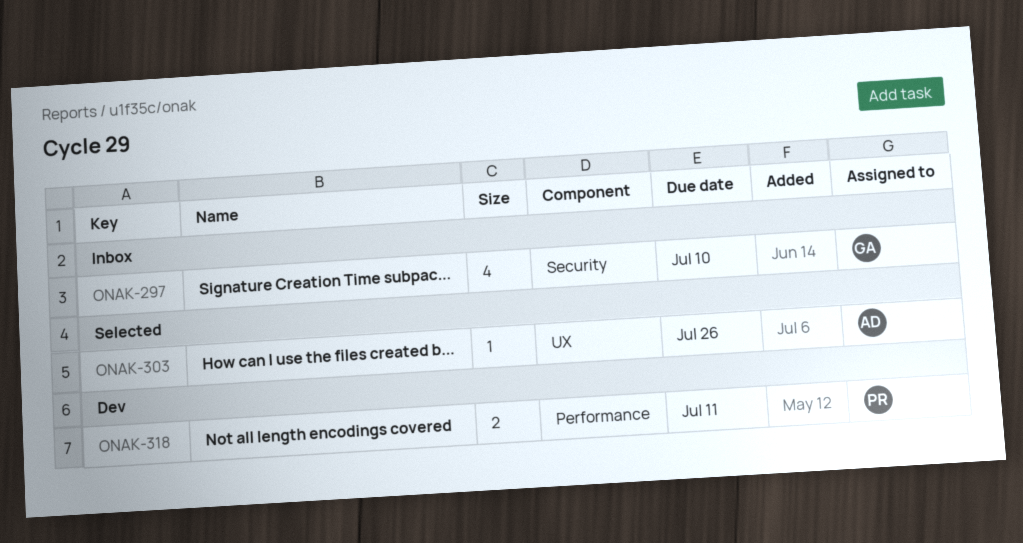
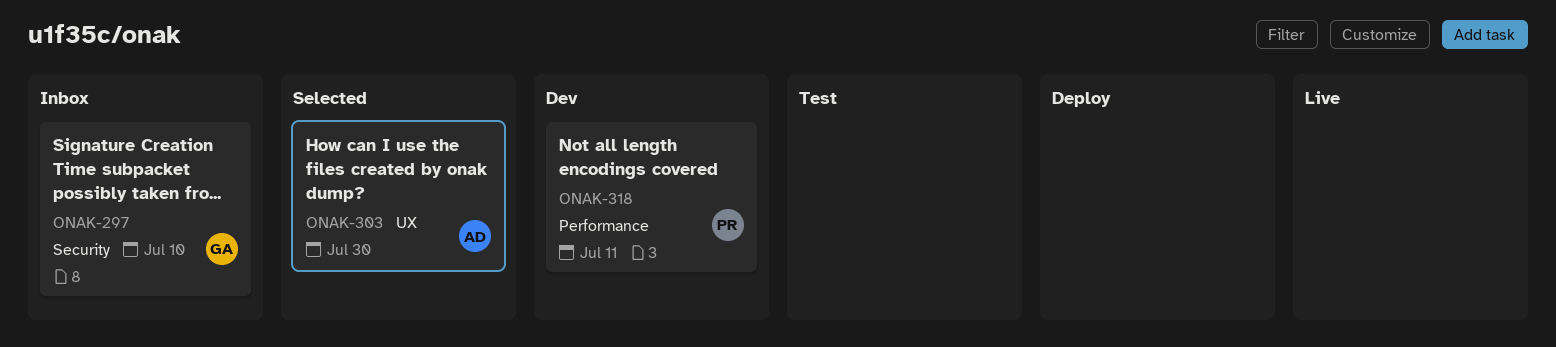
ONAK-303, due: Jul 26 -> Jul 30

